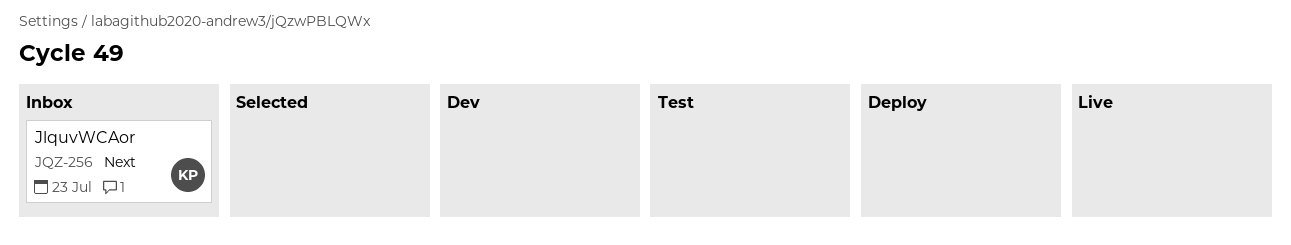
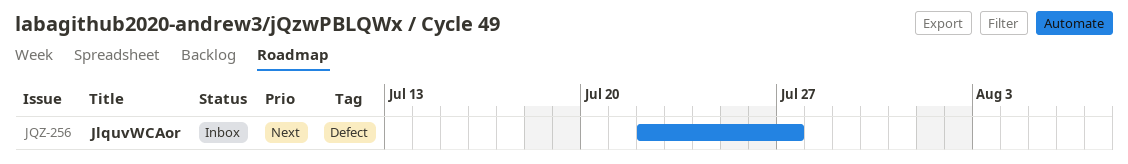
JQZ-256, due: Jul 23 -> Jul 27

